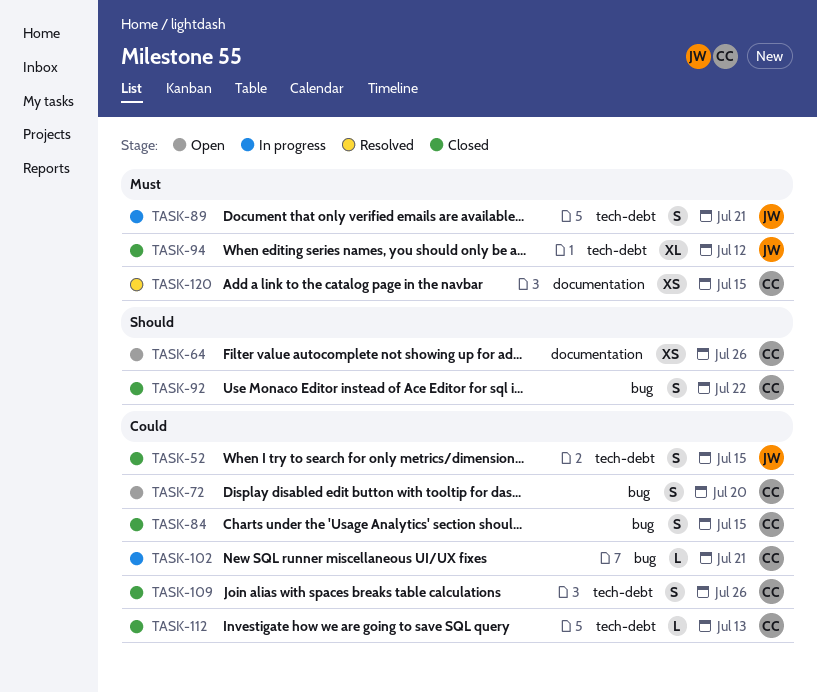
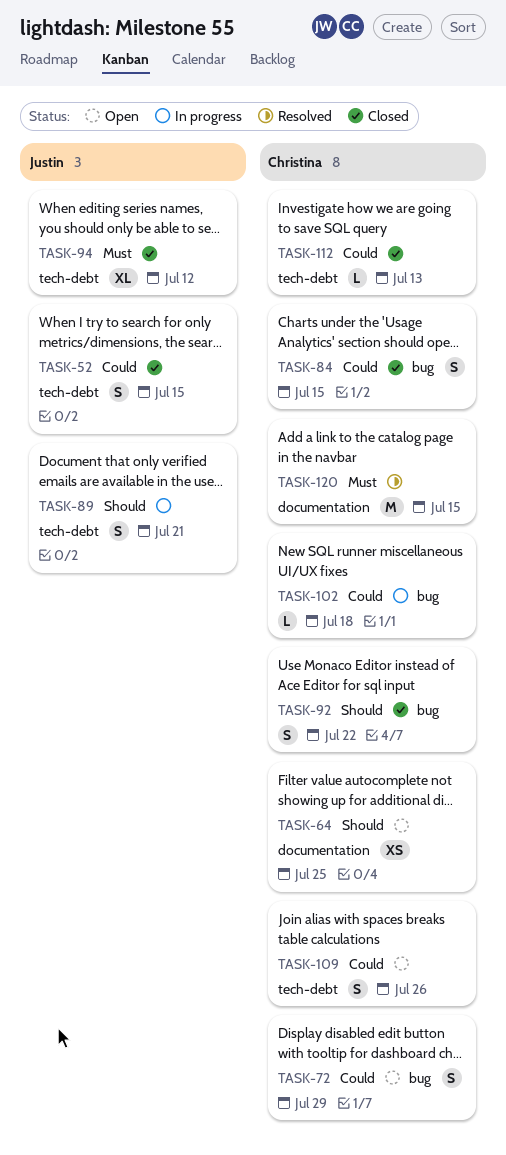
TASK-64, due: Jul 26 -> Jul 25
TASK-72, due: Jul 20 -> Jul 29
TASK-89, priority: Must -> Should
TASK-102, due: Jul 21 -> Jul 18
TASK-109, status: Closed -> Open
TASK-120, estimate: XS -> M

